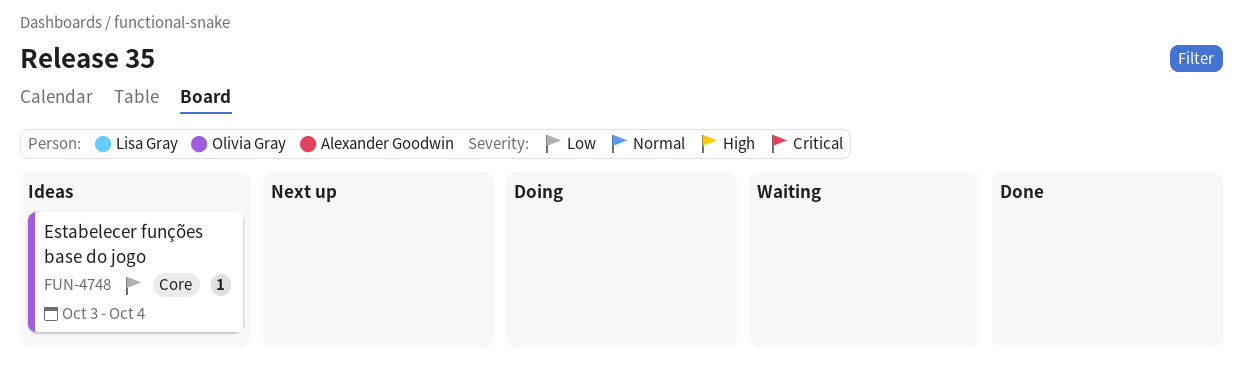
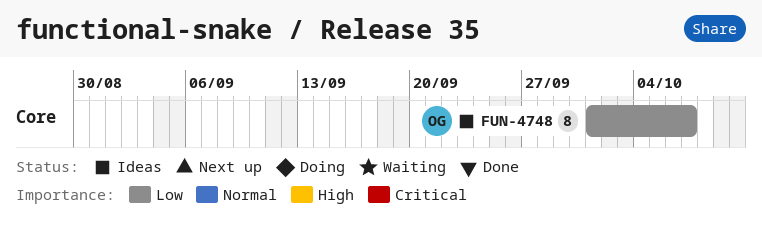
FUN-4748, estimate: 1 -> 8
FUN-4748, start: Oct 3 -> Oct 1
FUN-4748, due: Oct 4 -> Oct 7

